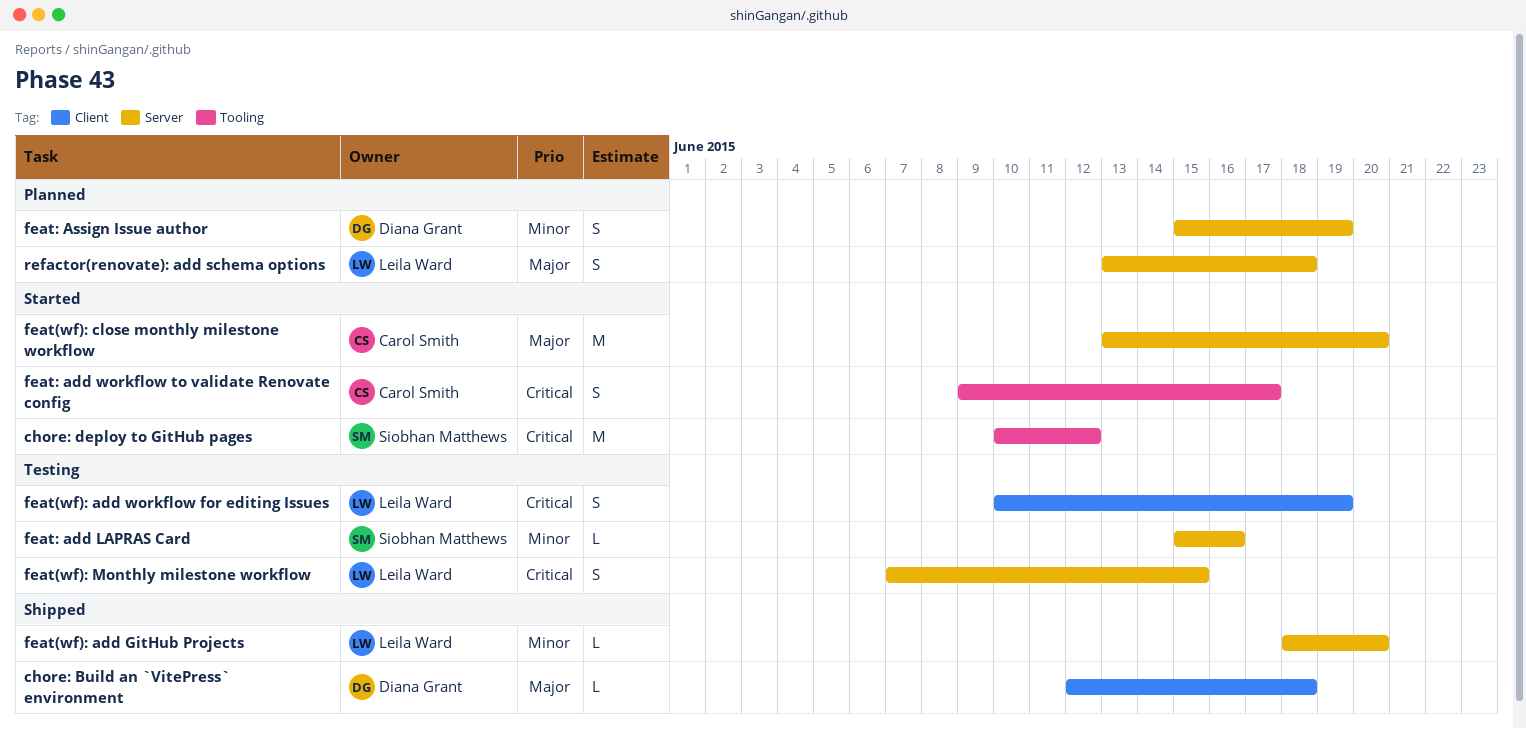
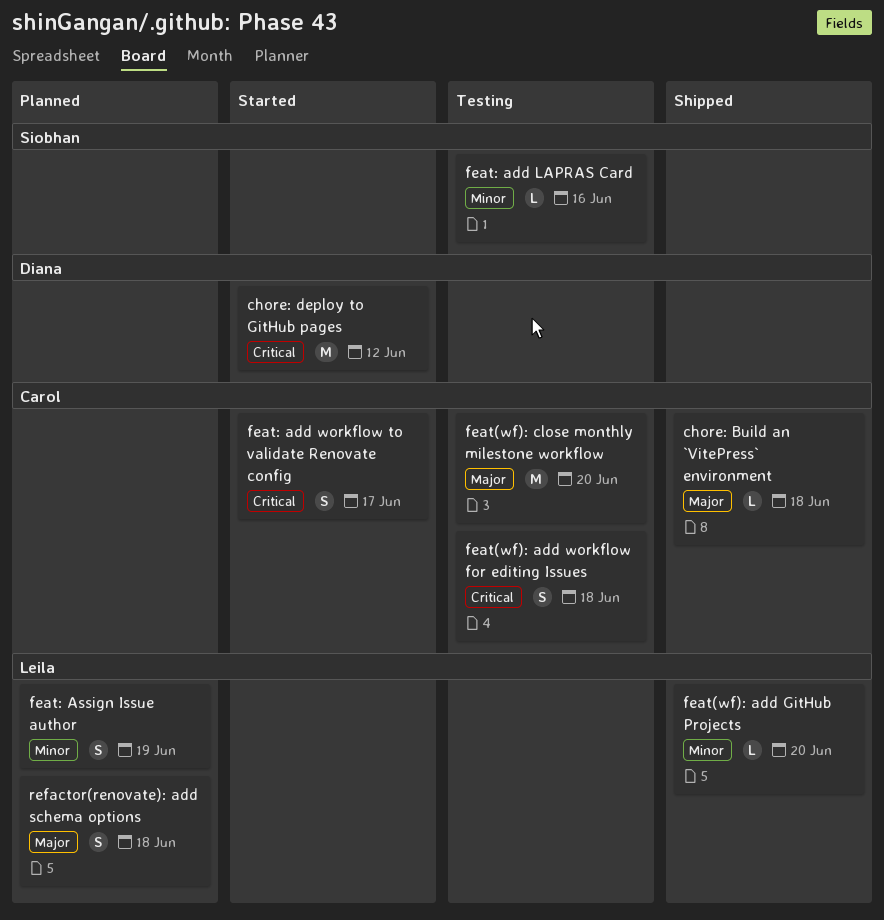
chore: Build an `VitePress` environment, owner: Diana Grant -> Carol Smith
chore: deploy to GitHub pages, owner: Siobhan Matthews -> Diana Grant
feat(wf): add workflow for editing Issues, owner: Leila Ward -> Carol Smith
feat(wf): add workflow for editing Issues, due: Jun 19 -> Jun 18
feat(wf): close monthly milestone workflow, status: Started -> Testing
feat(wf): Monthly milestone workflow: present -> none
feat: Assign Issue author, owner: Diana Grant -> Leila Ward

